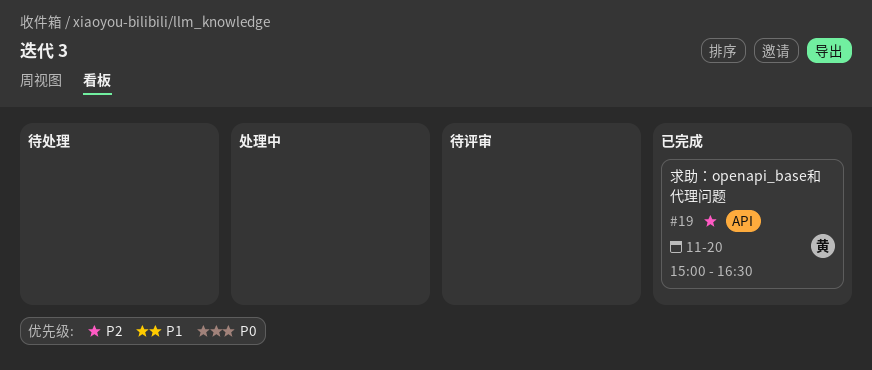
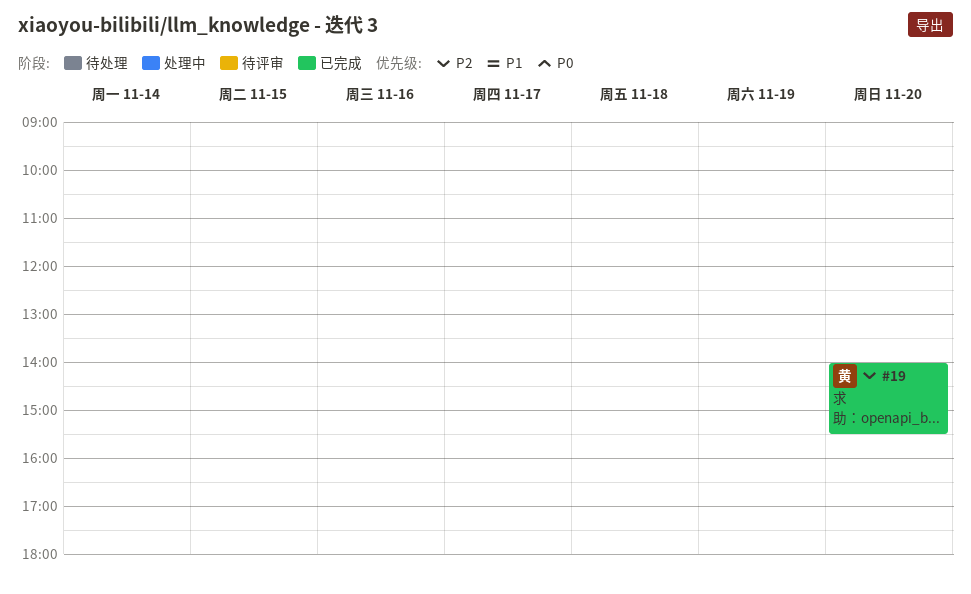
#19, begins: 15:00 -> 14:00
#19, ends: 16:30 -> 15:30

